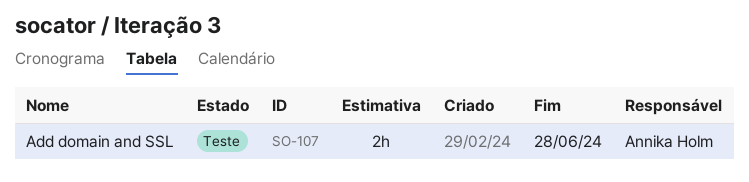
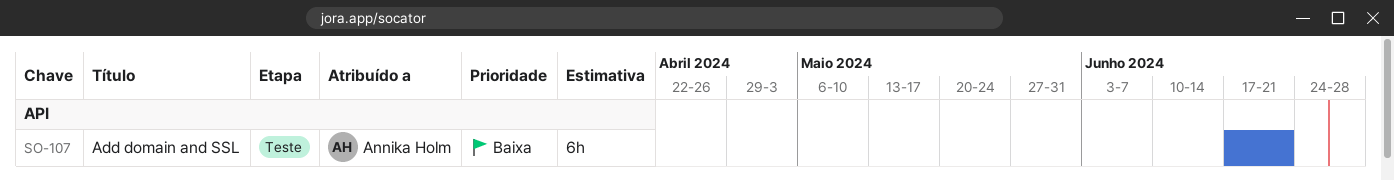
SO-107, estimate: 2h -> 6h
SO-107, due: Jun 28 -> Jun 21

